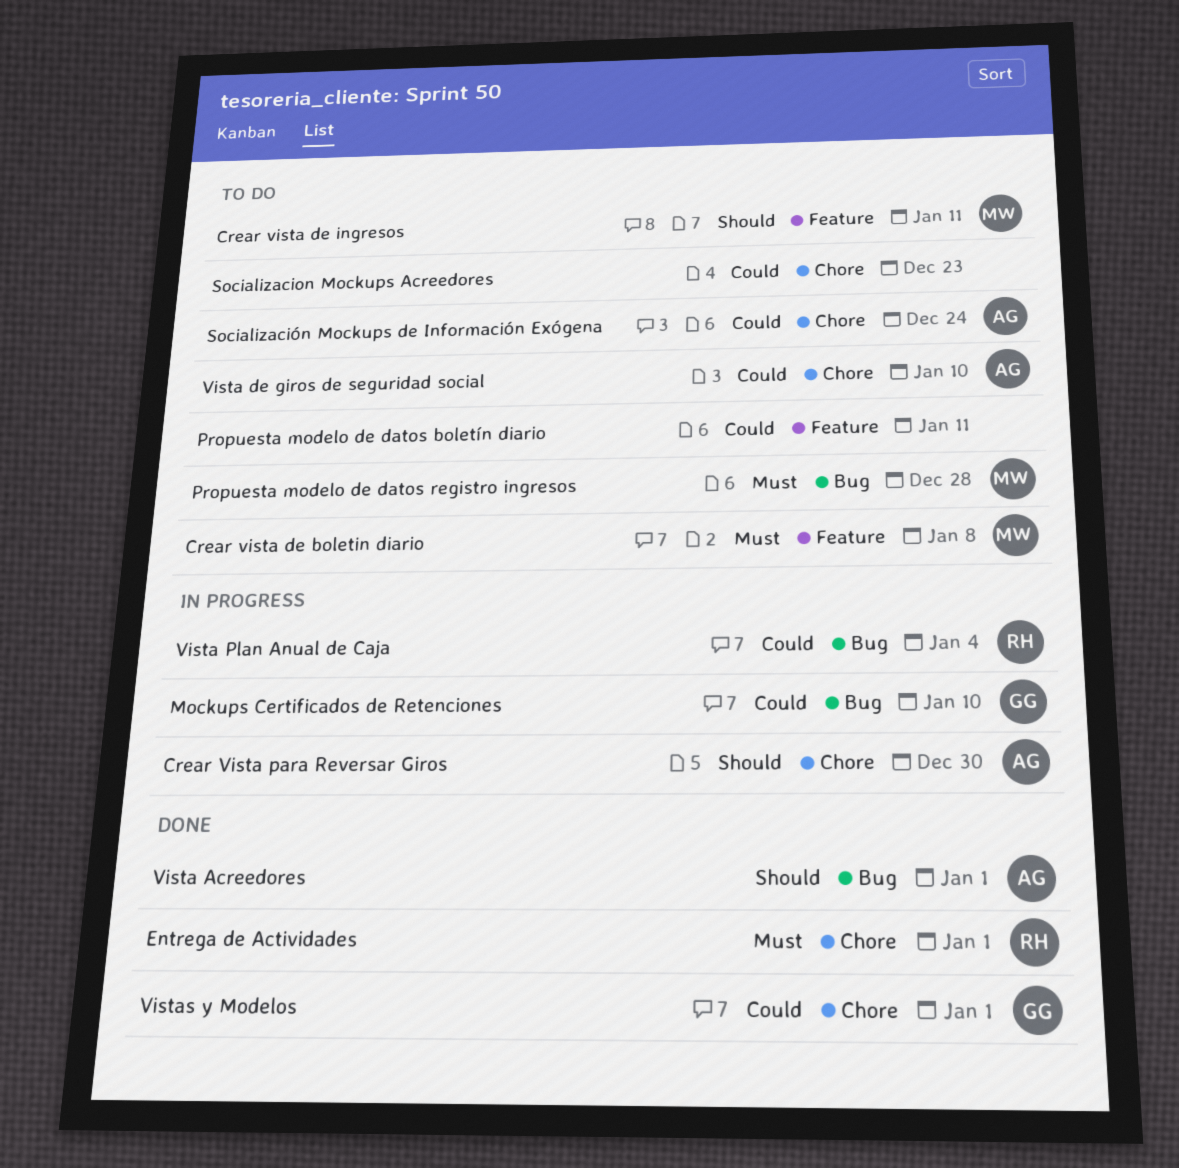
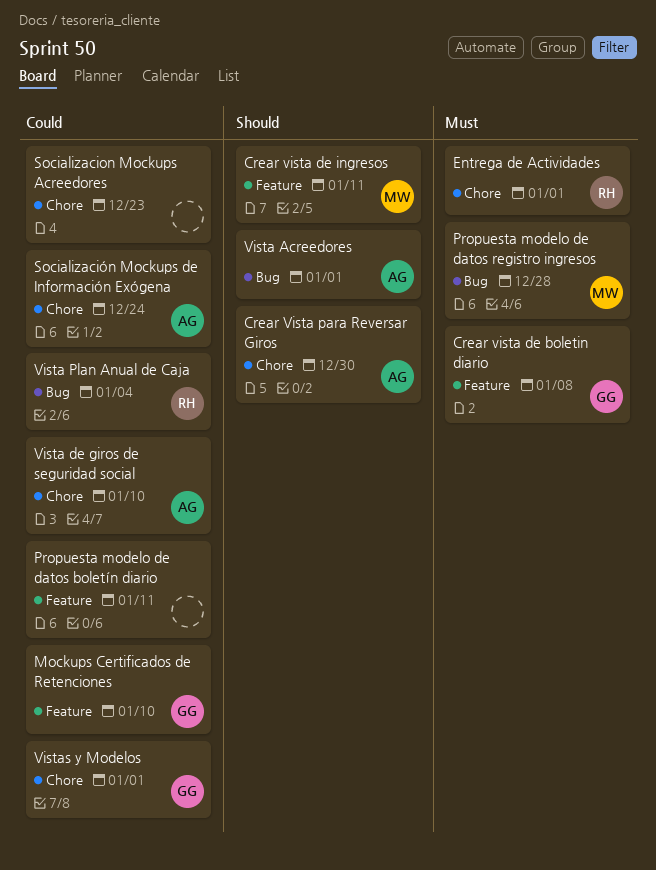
Crear vista de boletin diario, owner: MW -> GG
Mockups Certificados de Retenciones, label: Bug -> Feature

